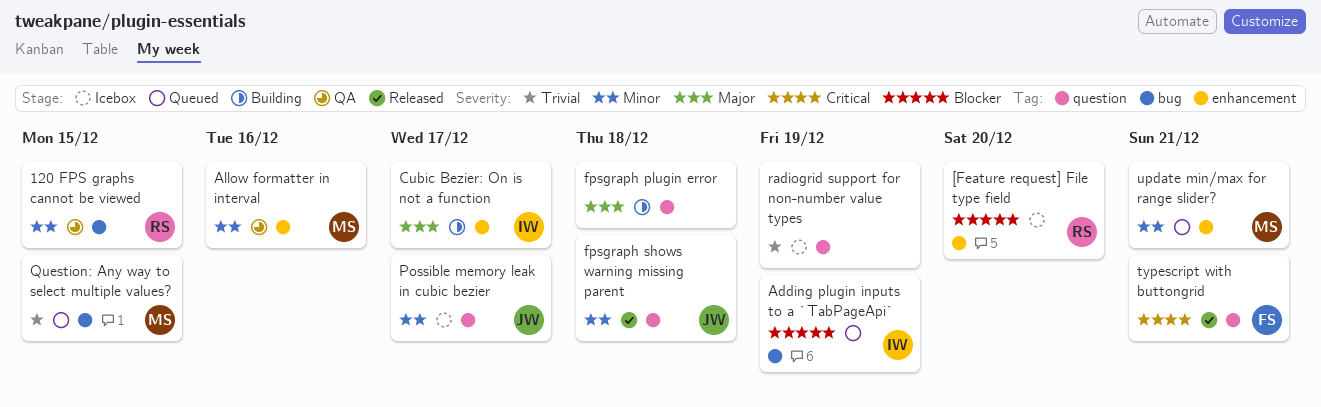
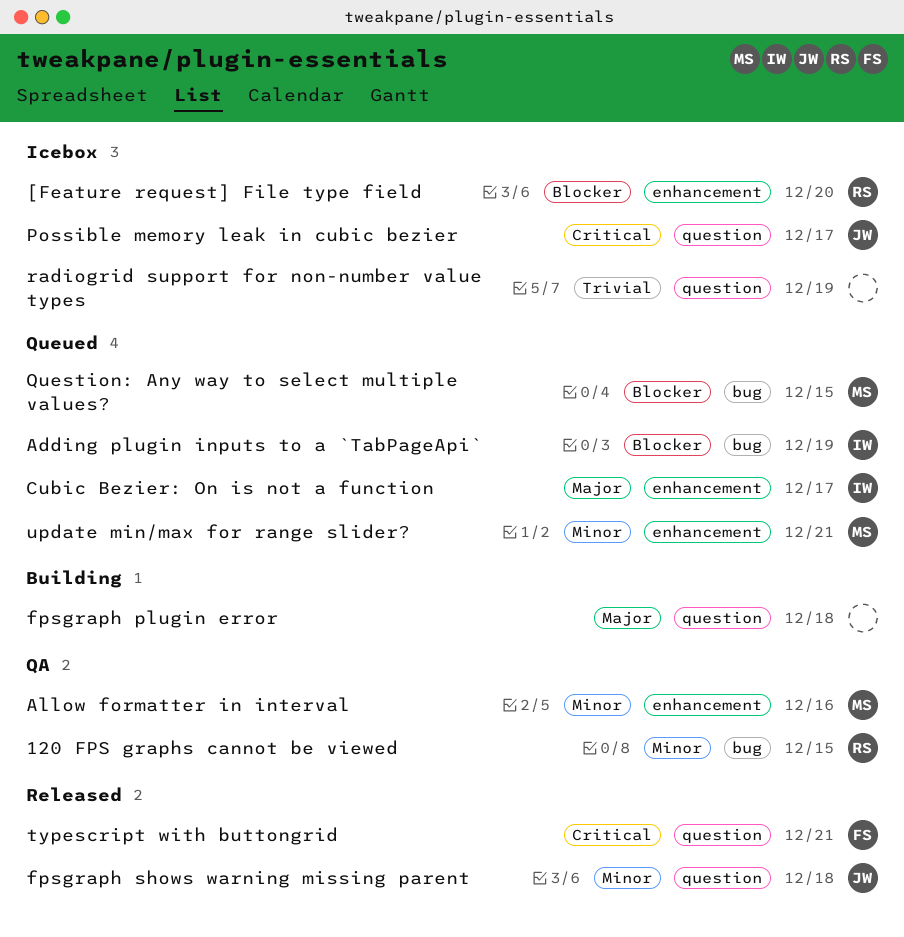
Cubic Bezier: On is not a function, status: Building -> Queued
Possible memory leak in cubic bezier, priority: Minor -> Critical
Question: Any way to select multiple values?, priority: Trivial -> Blocker

